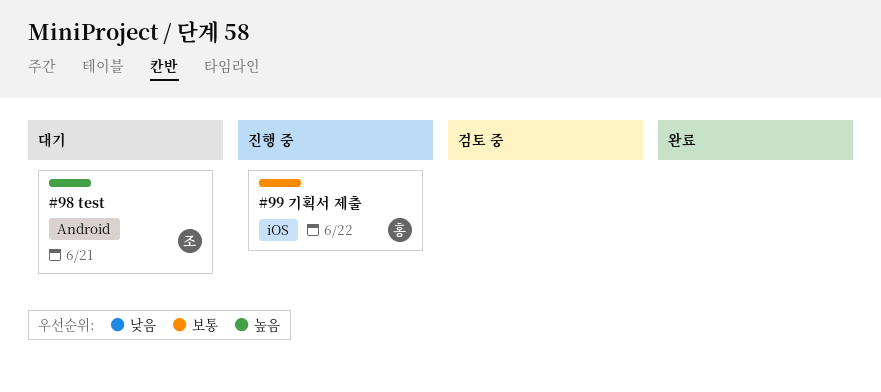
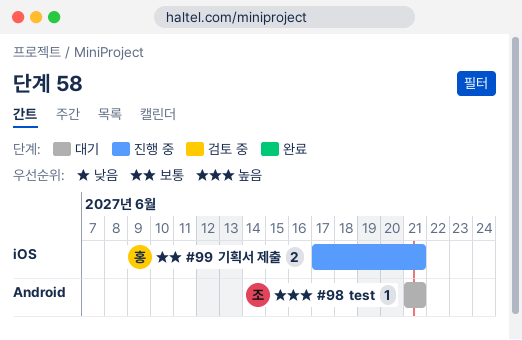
#99, due: Jun 22 -> Jun 21

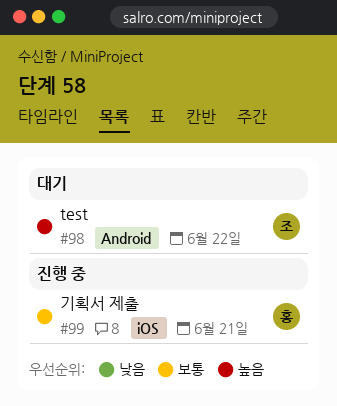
#98, due: Jun 21 -> Jun 22

